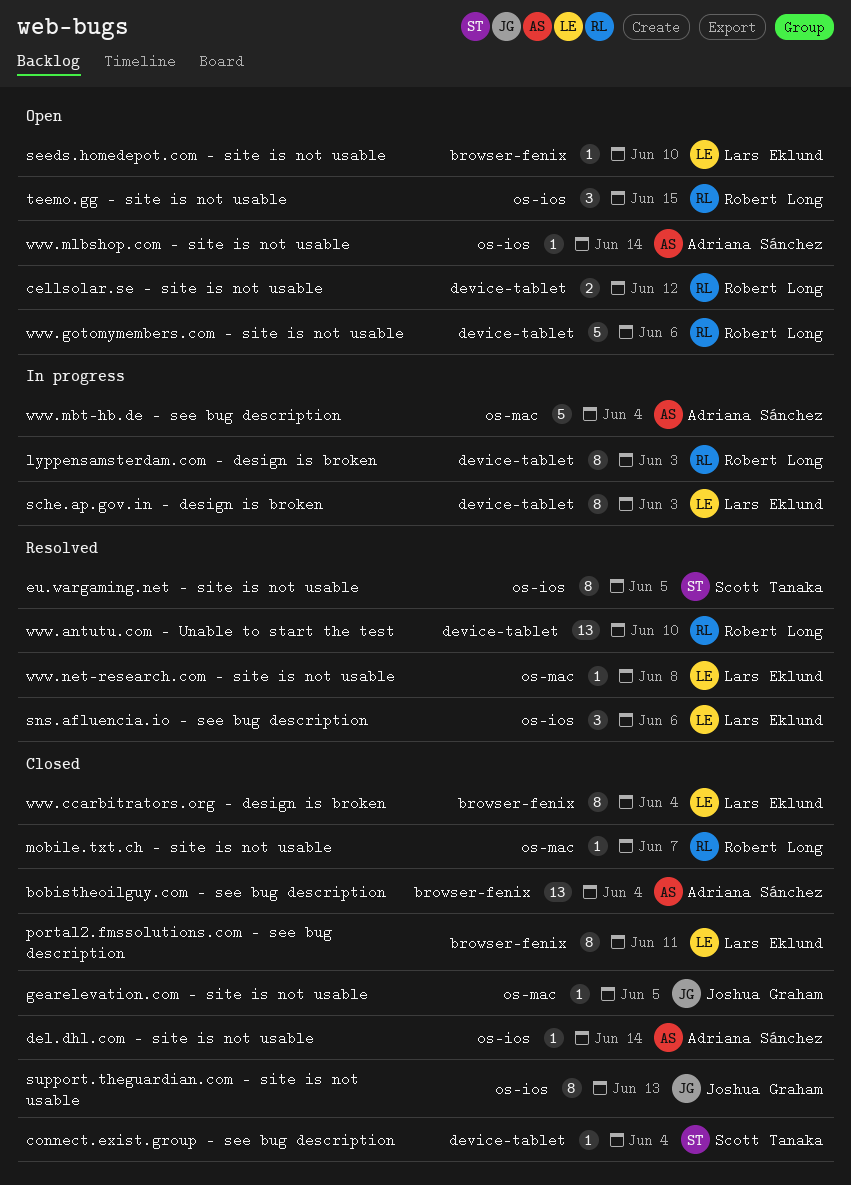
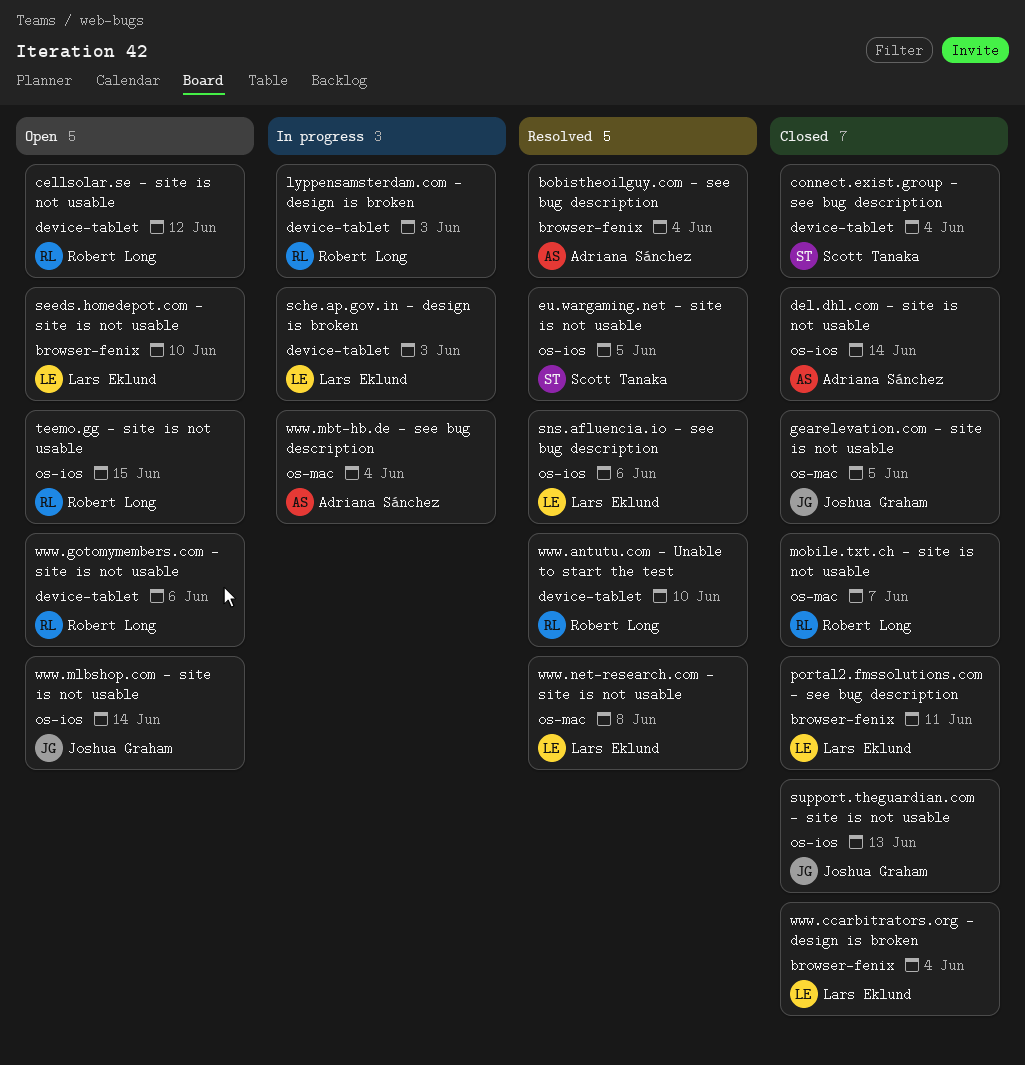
bobistheoilguy.com - see bug description, status: Closed -> Resolved
www.mlbshop.com - site is not usable, owner: Adriana Sánchez -> Joshua Graham

